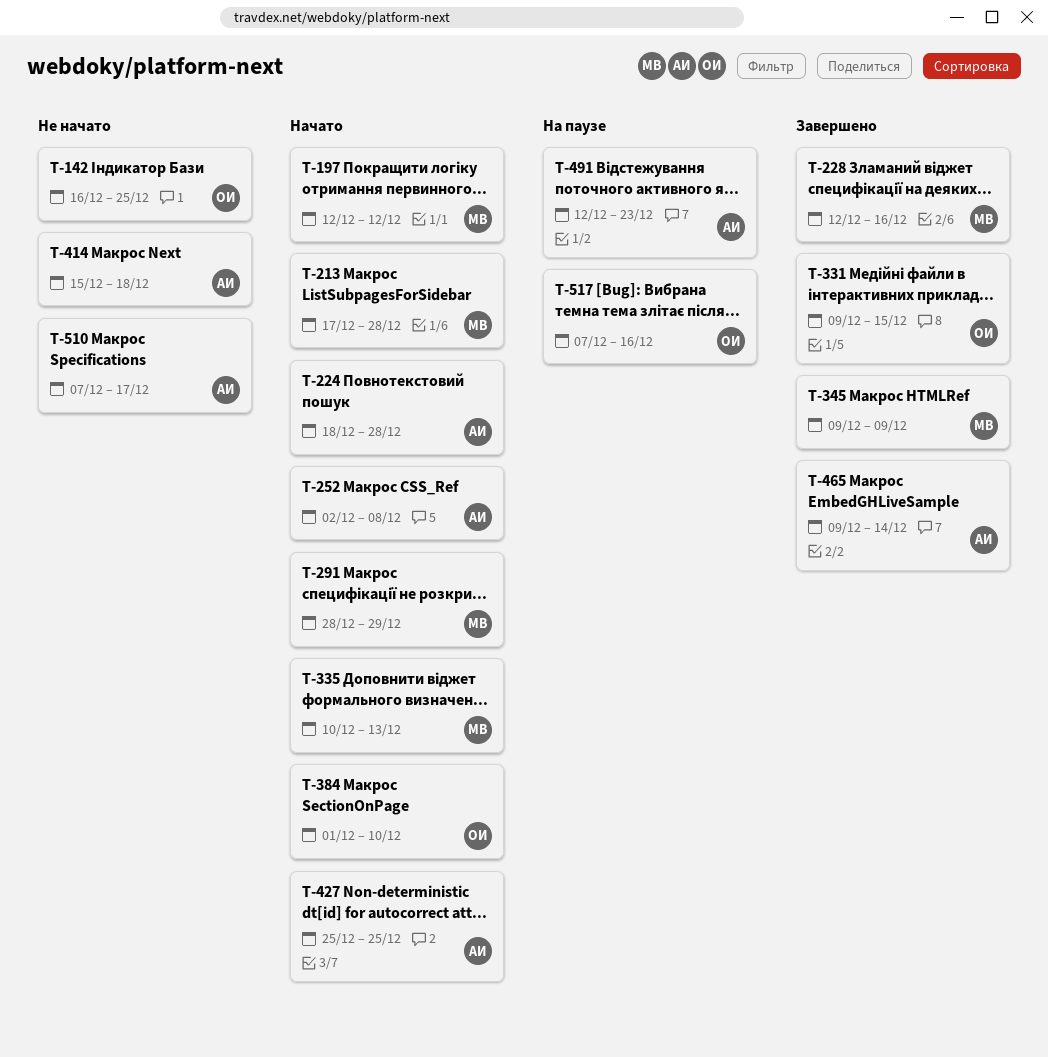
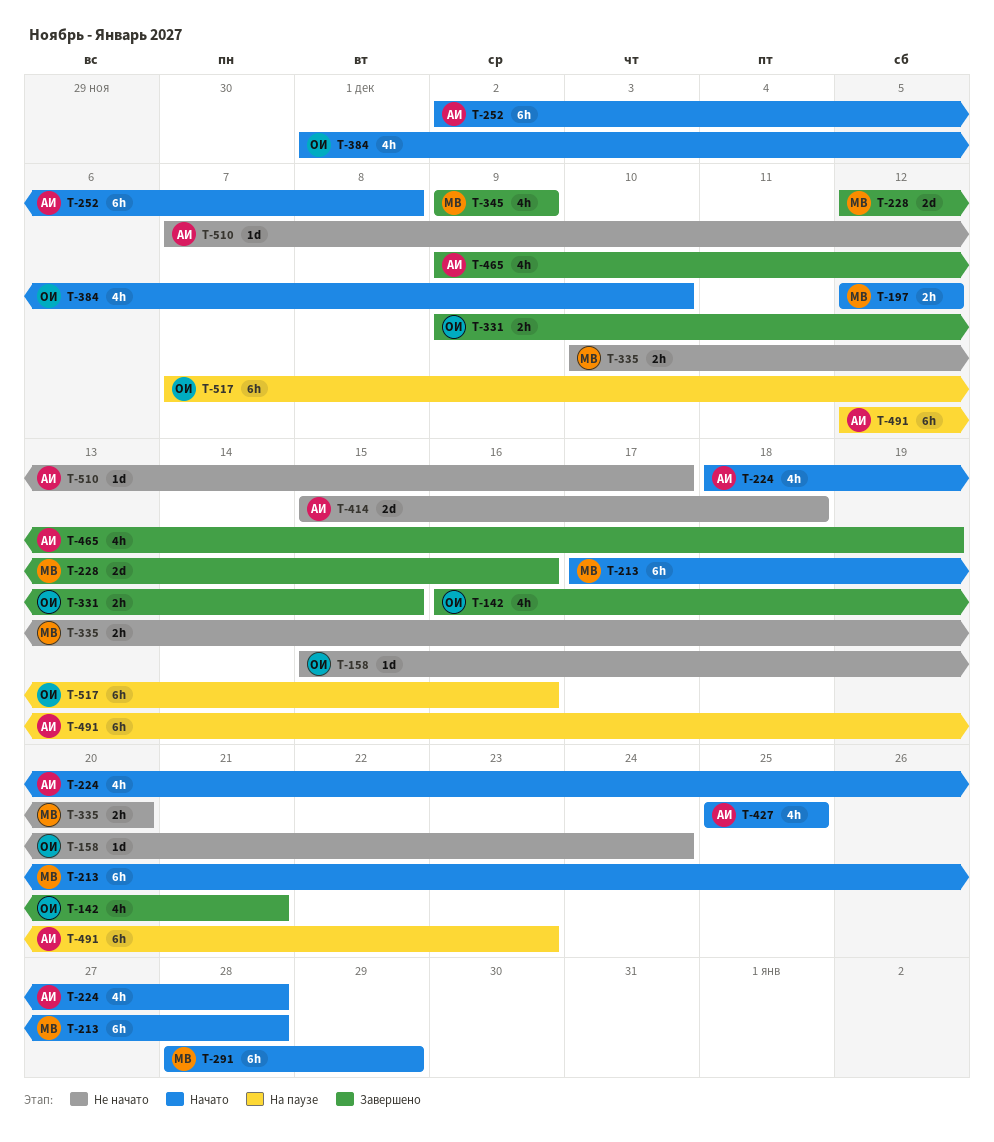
T-142, status: Не начато -> Завершено
T-142, due: Dec 25 -> Dec 21
T-158: none -> present
T-335, status: Начато -> Не начато
T-335, due: Dec 13 -> Dec 20
T-465, due: Dec 14 -> Dec 19

